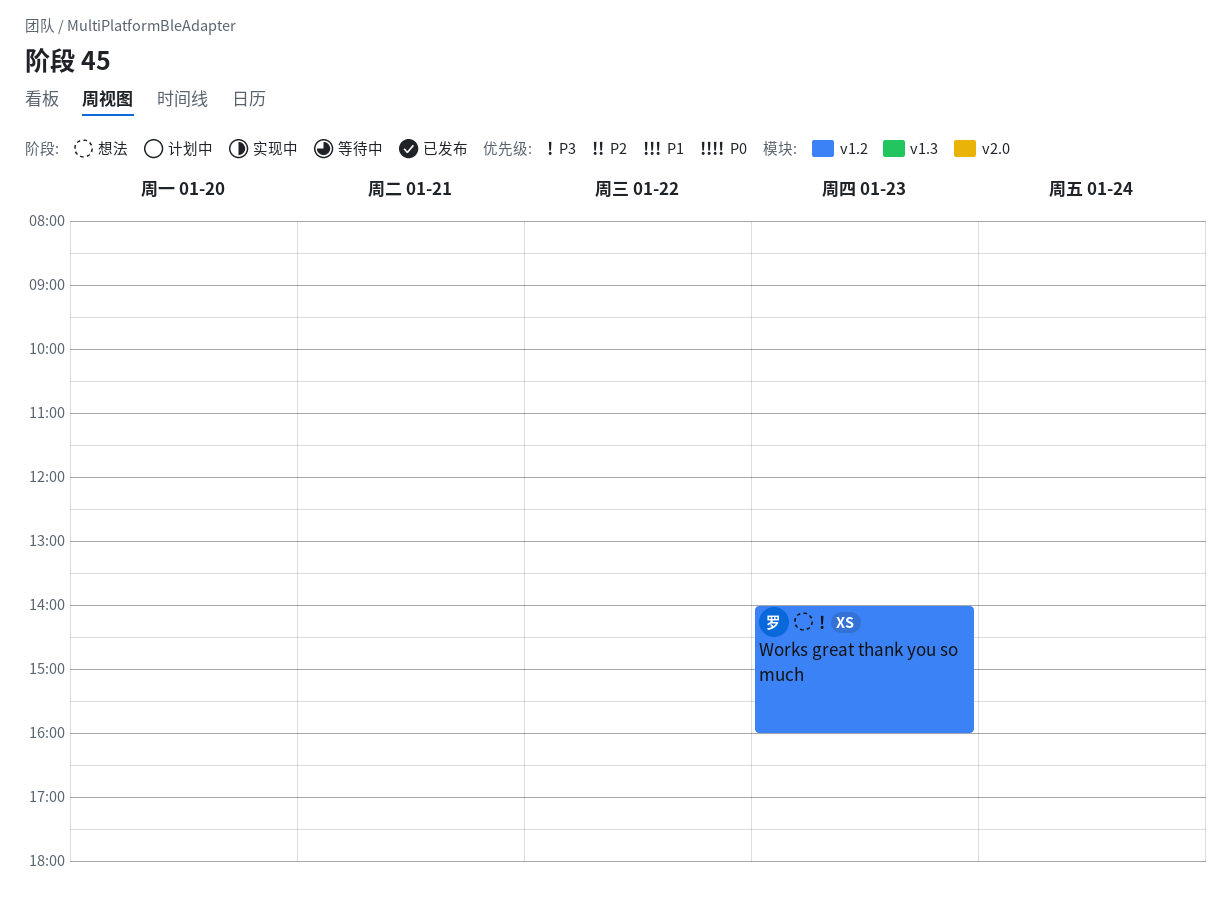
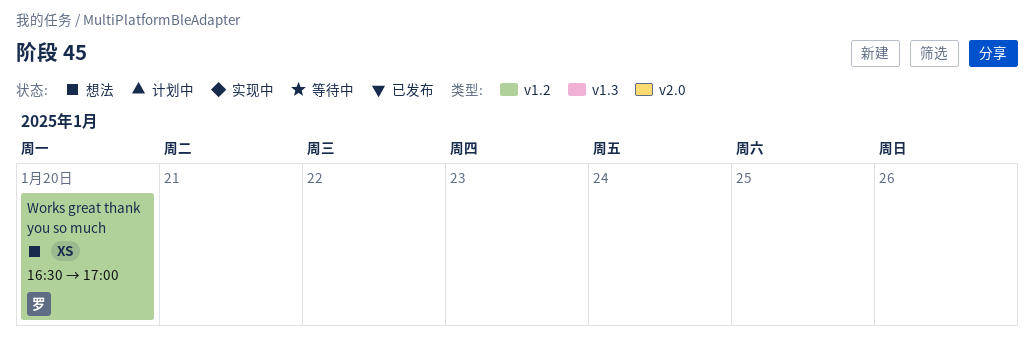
Works great thank you so much, day: Jan 23 -> Jan 20
Works great thank you so much, begins: 14:00 -> 16:30
Works great thank you so much, ends: 16:00 -> 17:00

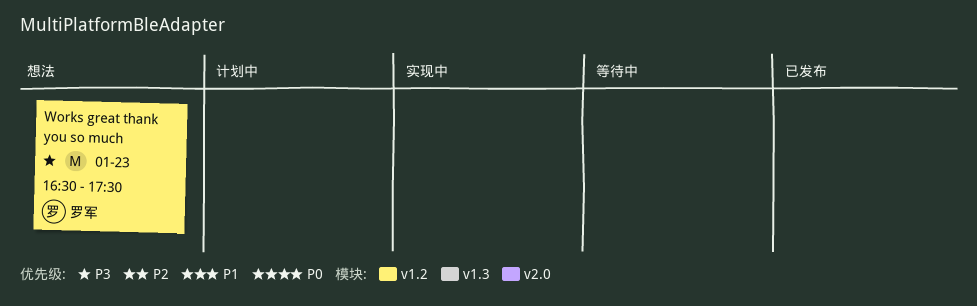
Works great thank you so much, estimate: XS -> M
Works great thank you so much, day: Jan 20 -> Jan 23
Works great thank you so much, ends: 17:00 -> 17:30

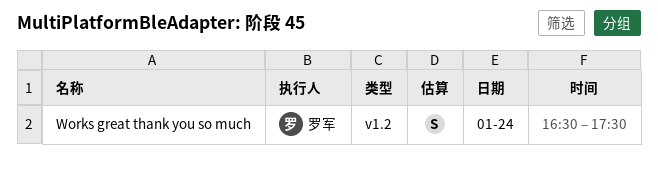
Works great thank you so much, estimate: M -> S
Works great thank you so much, day: Jan 23 -> Jan 24

